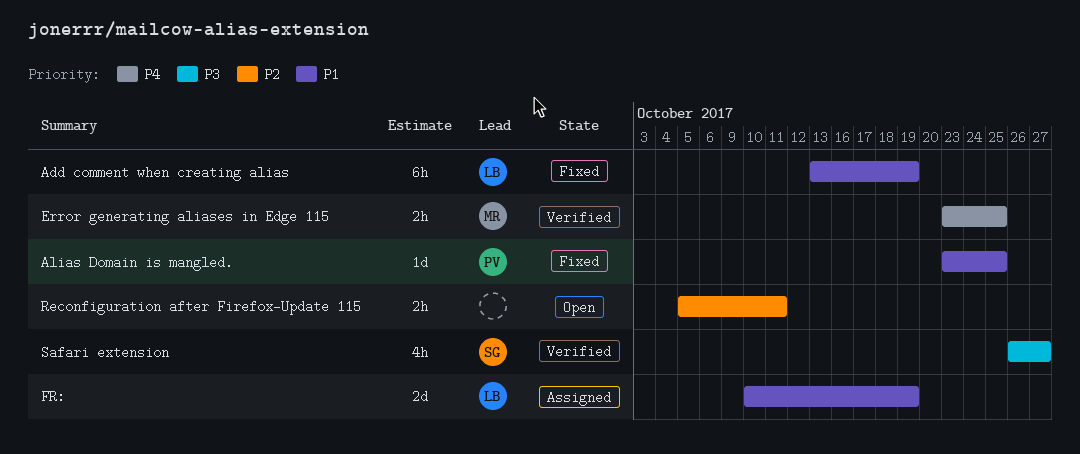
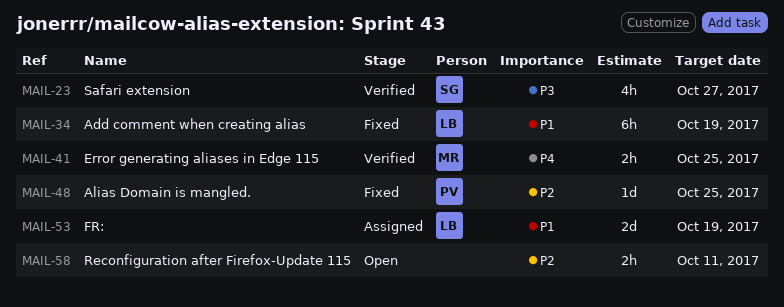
Alias Domain is mangled., priority: P1 -> P2

